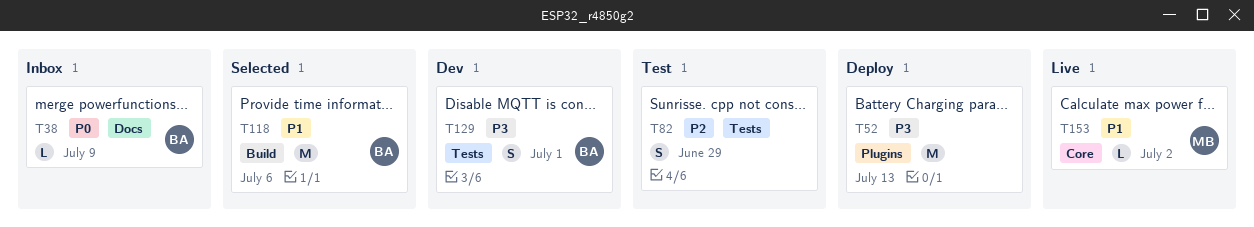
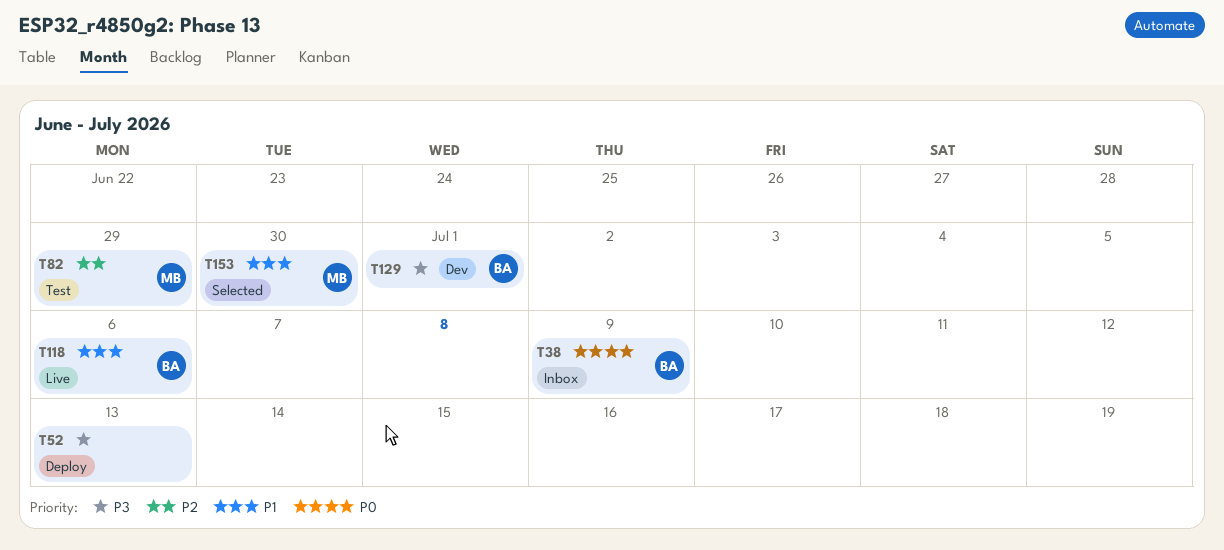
T82, owner: none -> MB
T118, status: Selected -> Live
T153, status: Live -> Selected
T153, due: Jul 2 -> Jun 30

